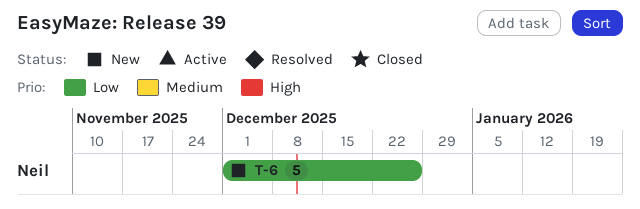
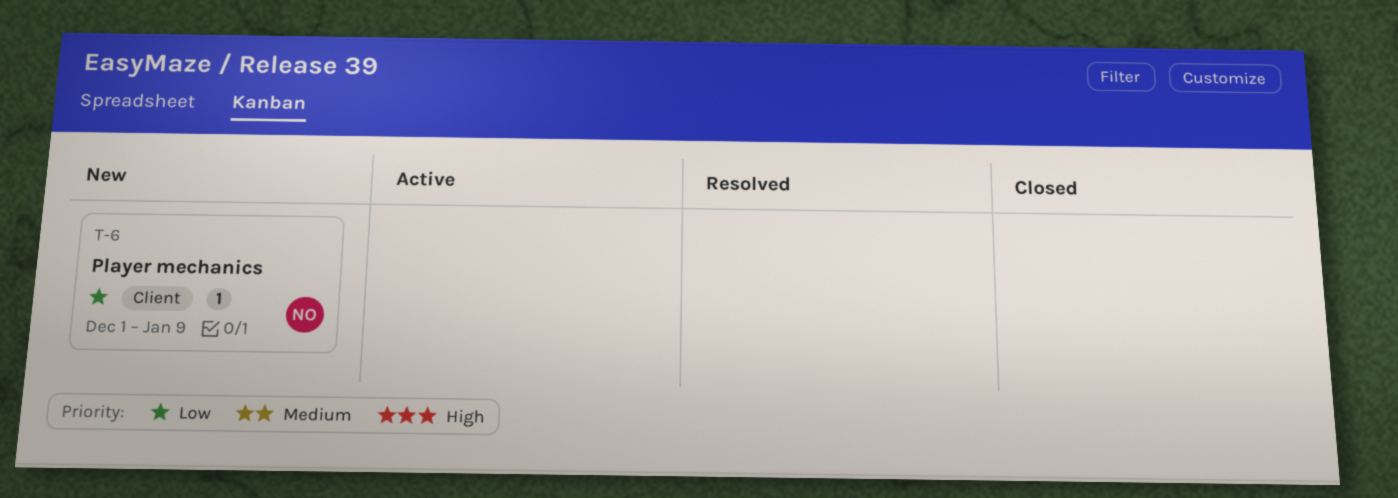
T-6, estimate: 5 -> 1
T-6, due: Dec 26 -> Jan 9

